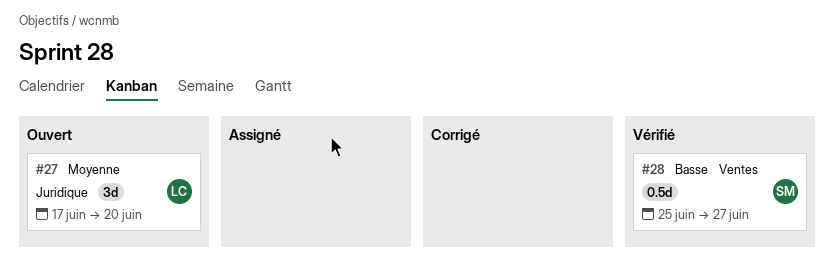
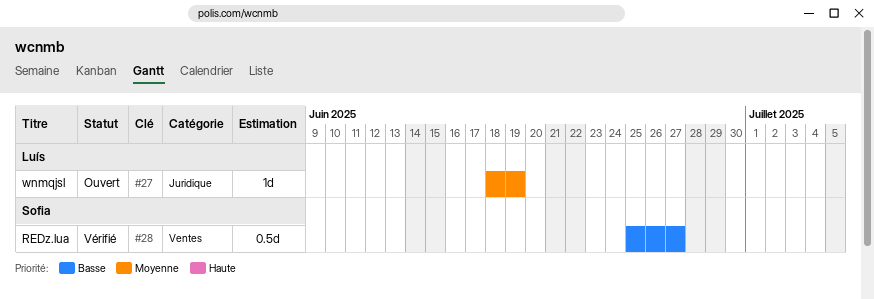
#27, estimate: 3d -> 1d
#27, start: Jun 17 -> Jun 18
#27, due: Jun 20 -> Jun 19

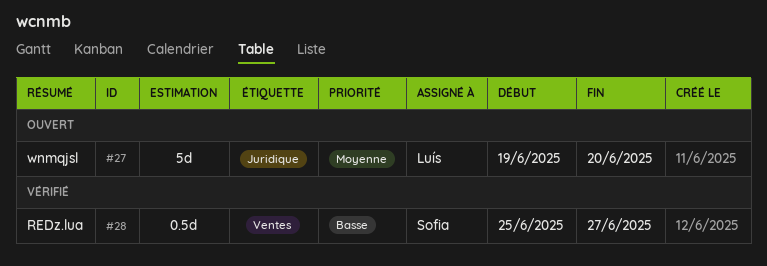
#27, estimate: 1d -> 5d
#27, start: Jun 18 -> Jun 19
#27, due: Jun 19 -> Jun 20

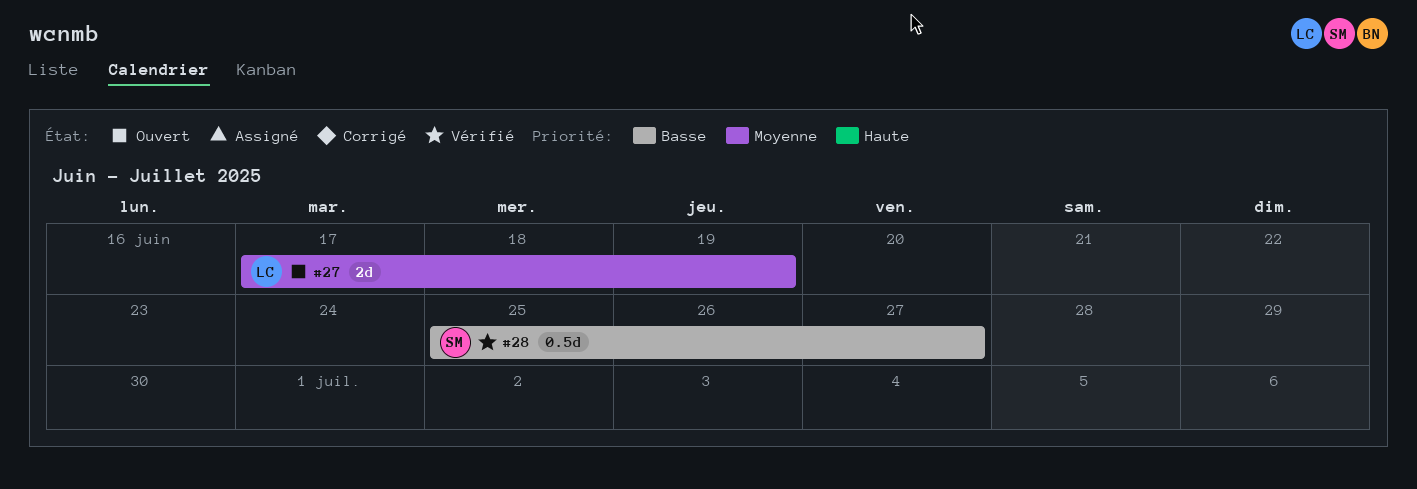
#27, estimate: 5d -> 2d
#27, start: Jun 19 -> Jun 17
#27, due: Jun 20 -> Jun 19

